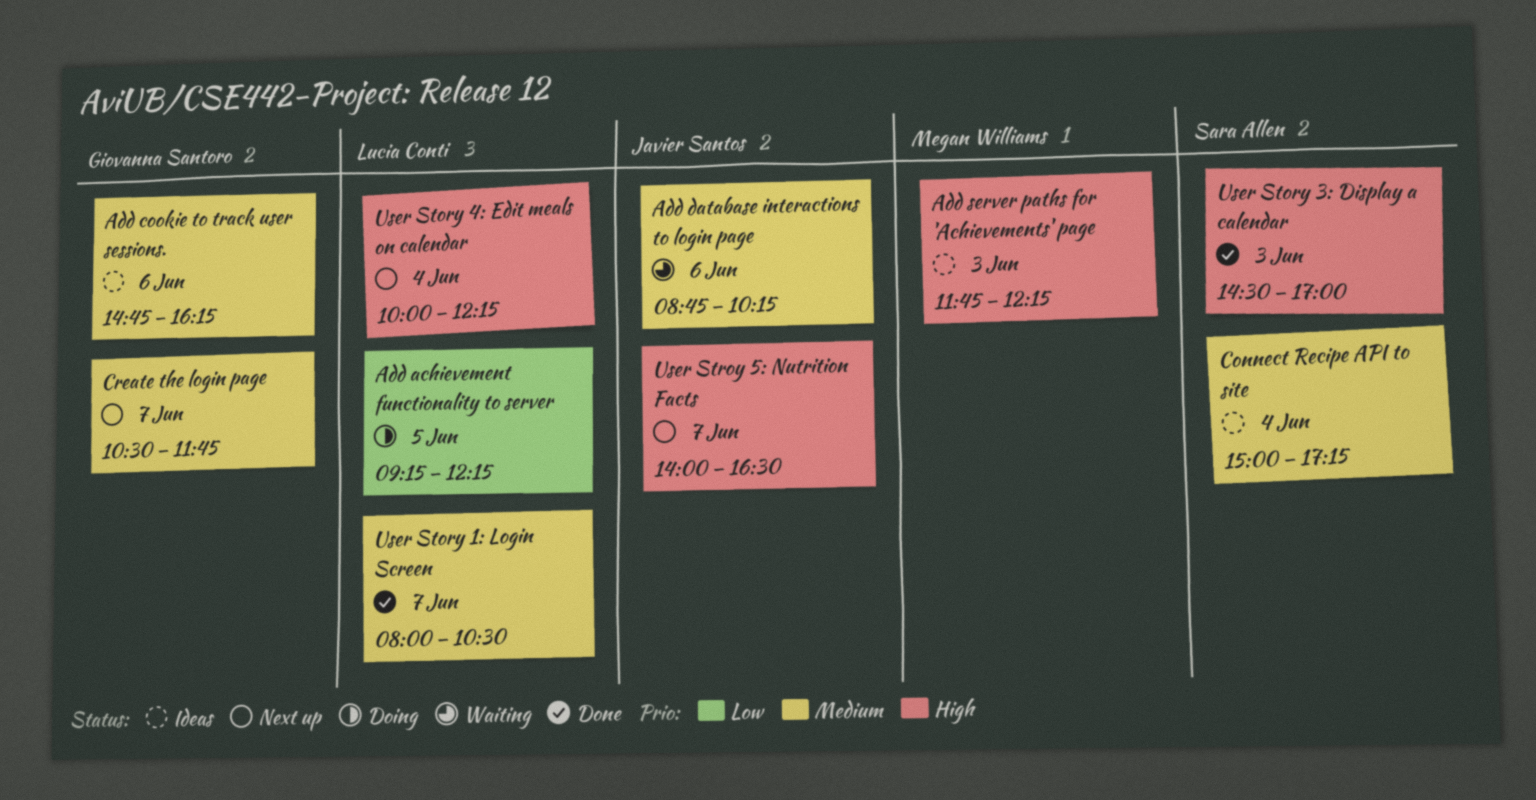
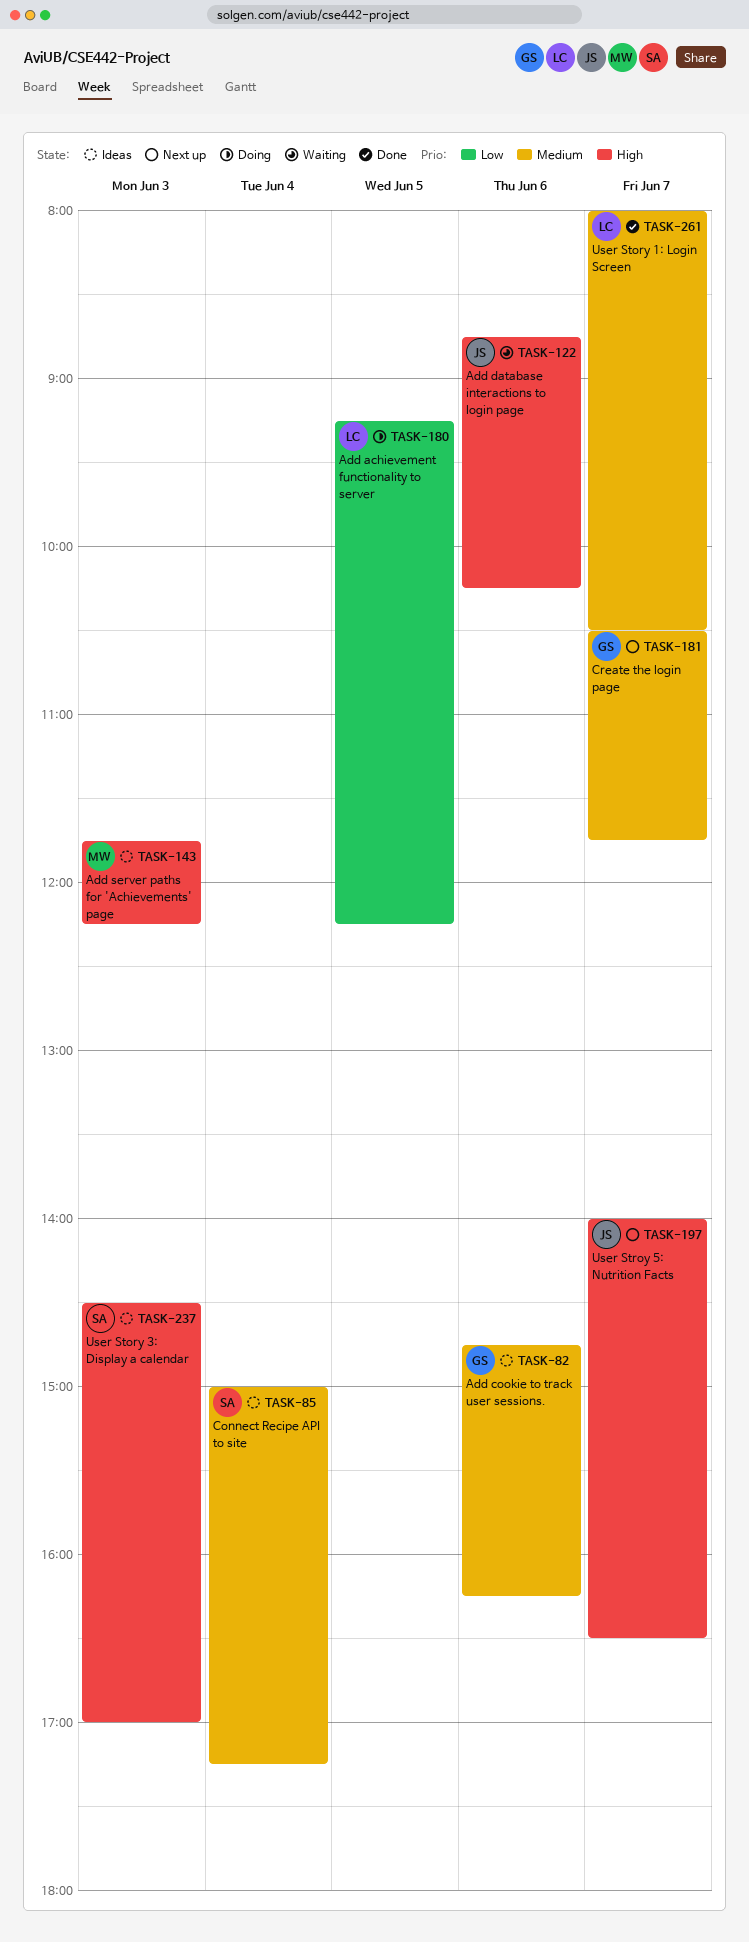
Add database interactions to login page, priority: Medium -> High
User Story 3: Display a calendar, status: Done -> Ideas
User Story 4: Edit meals on calendar: present -> none

